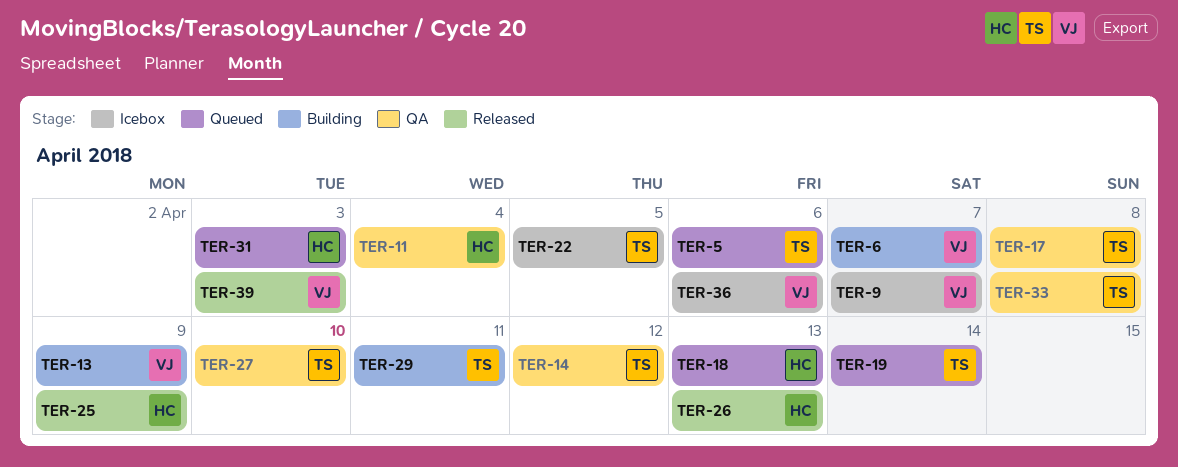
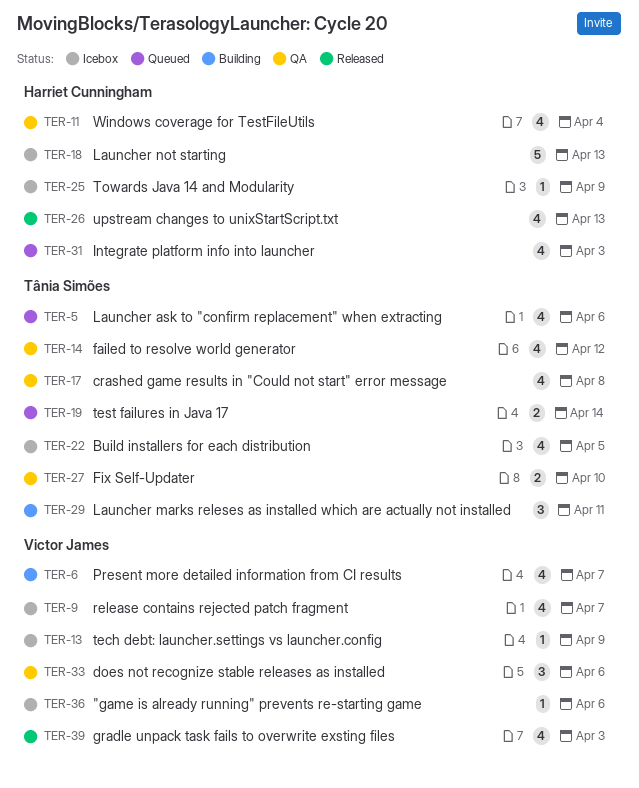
TER-13, status: Building -> Icebox
TER-18, status: Queued -> Icebox
TER-25, status: Released -> Icebox
TER-33, owner: Tânia Simões -> Victor James
TER-33, due: Apr 8 -> Apr 6

